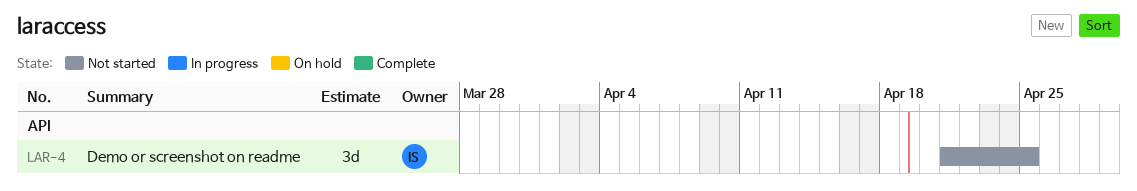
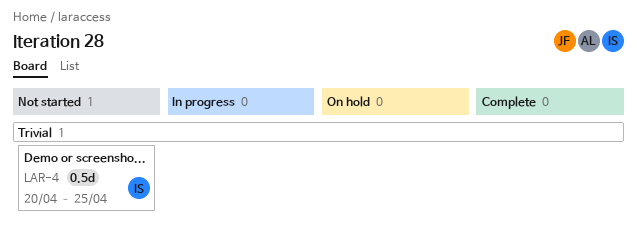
LAR-4, estimate: 3d -> 0.5d
LAR-4, start: Apr 21 -> Apr 20

